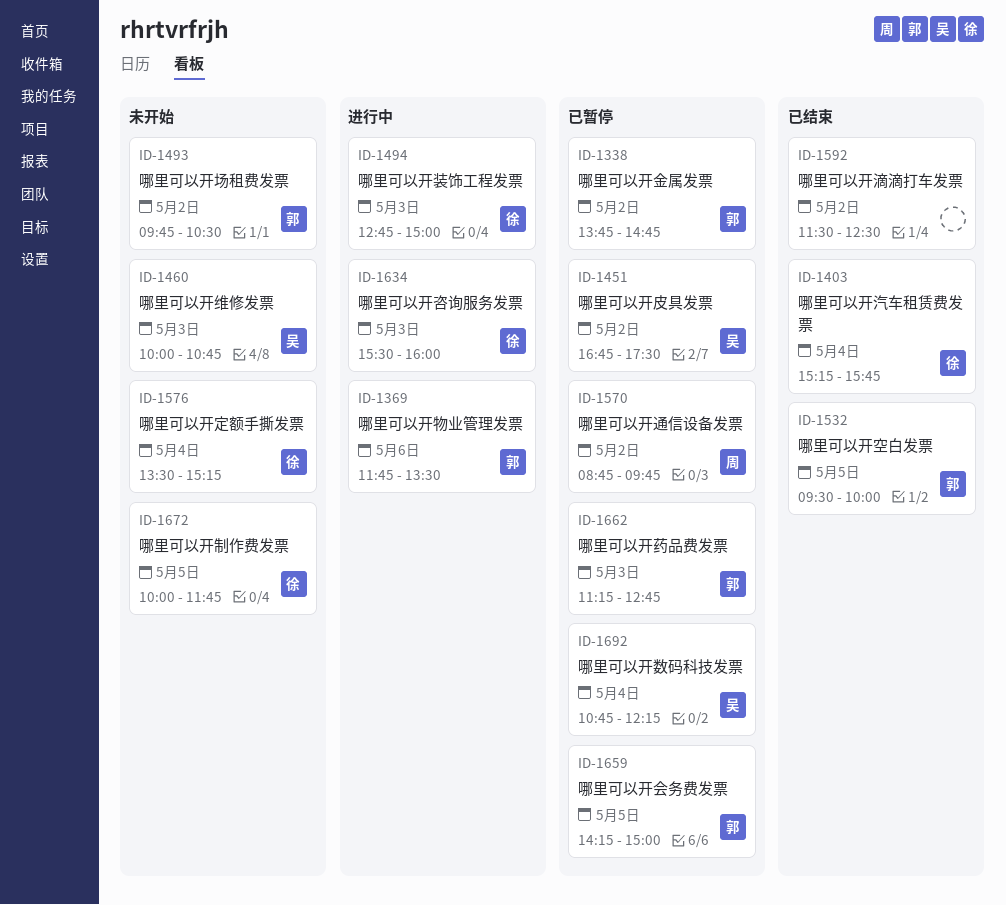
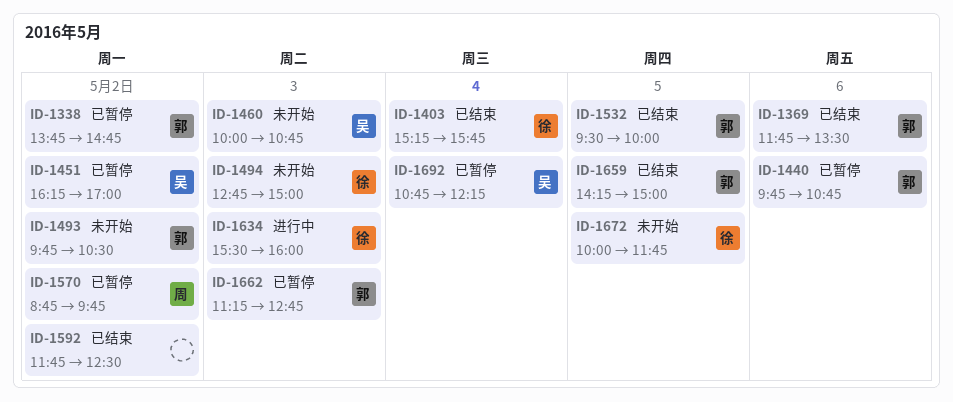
ID-1369, status: 进行中 -> 已结束
ID-1440: none -> present
ID-1451, begins: 16:45 -> 16:15
ID-1451, ends: 17:30 -> 17:00
ID-1494, status: 进行中 -> 未开始
ID-1576: present -> none
ID-1592, begins: 11:30 -> 11:45
ID-1659, status: 已暂停 -> 已结束

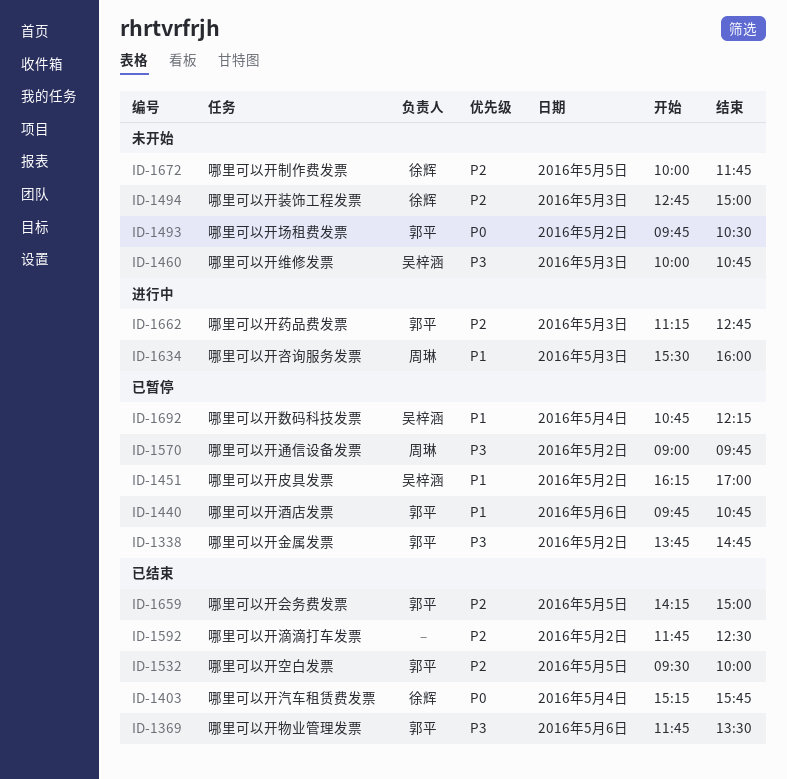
ID-1570, begins: 08:45 -> 09:00
ID-1634, owner: 徐辉 -> 周琳
ID-1662, status: 已暂停 -> 进行中

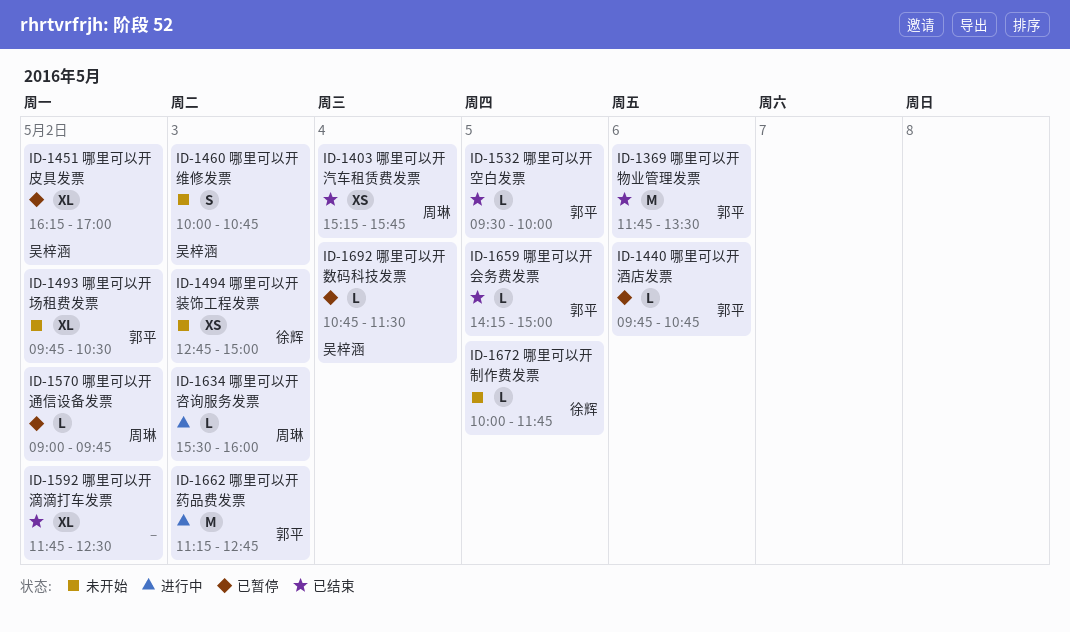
ID-1338: present -> none
ID-1403, owner: 徐辉 -> 周琳
ID-1692, ends: 12:15 -> 11:30

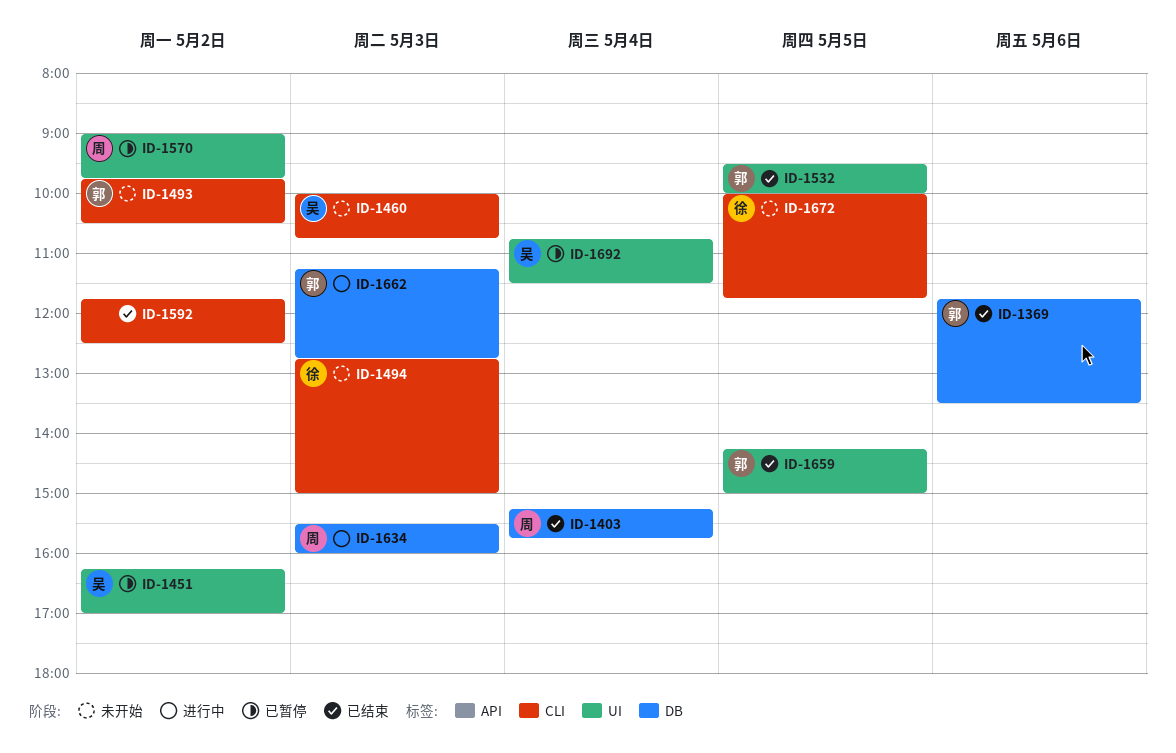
ID-1440: present -> none

